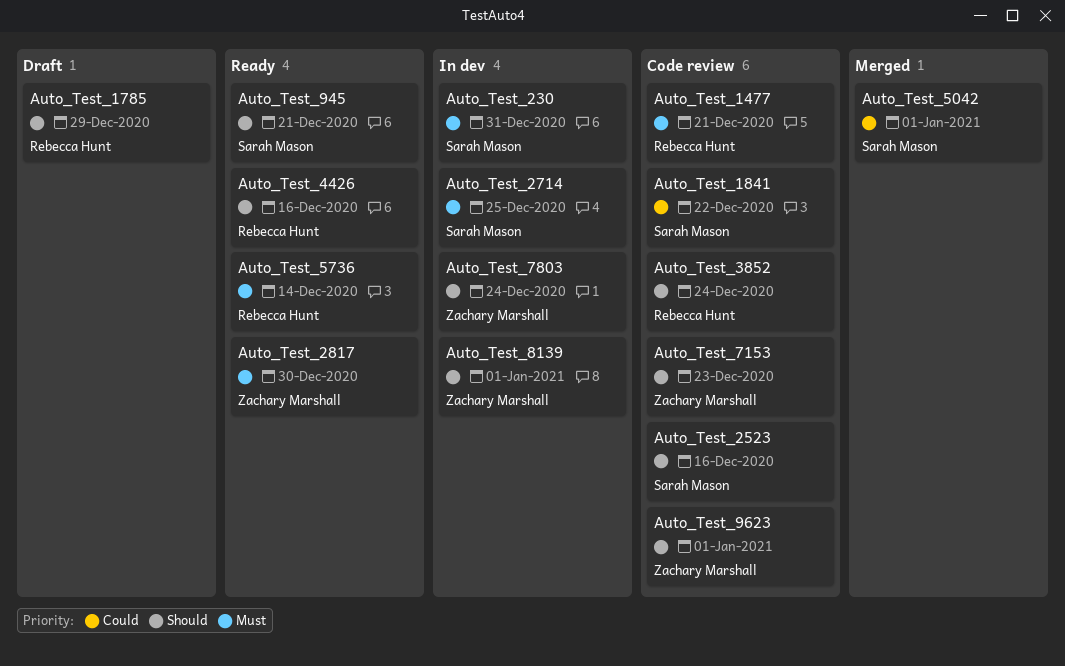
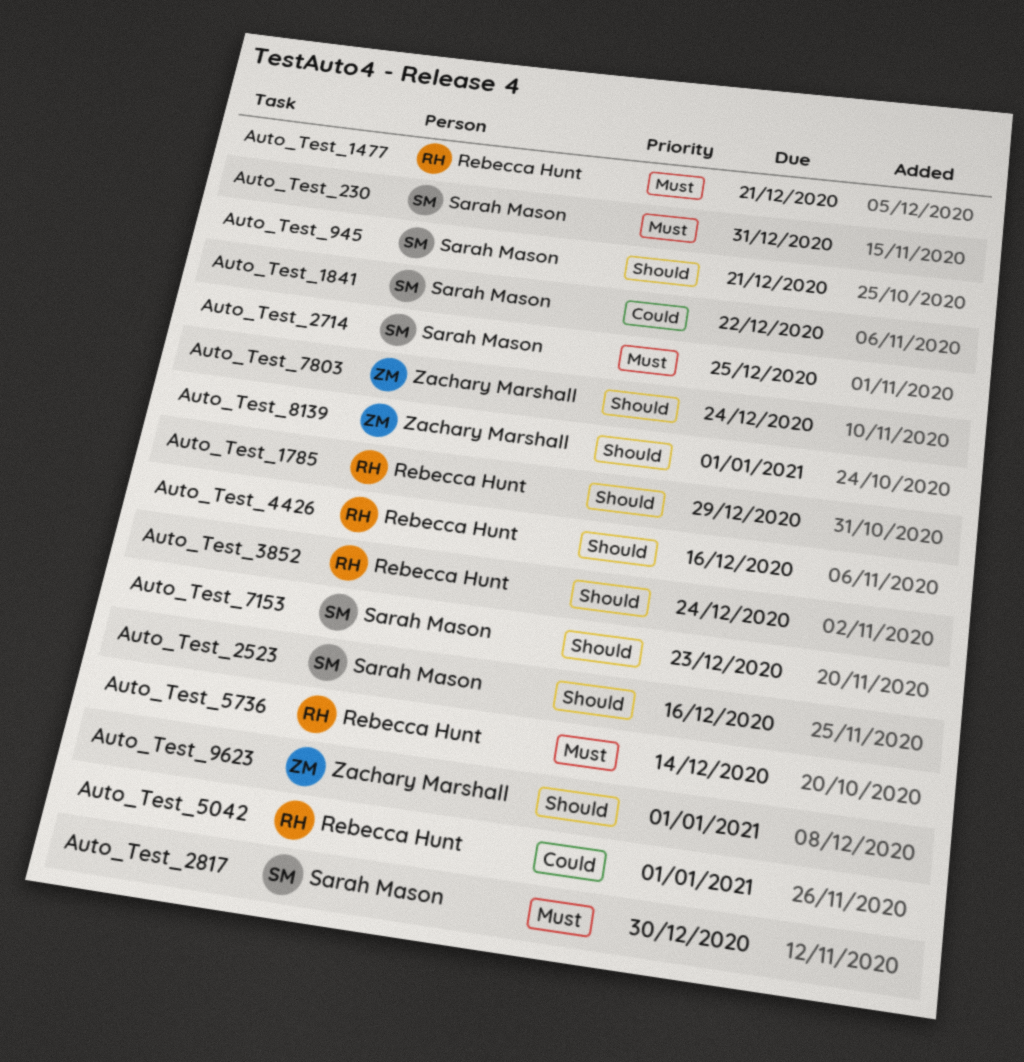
Auto_Test_2817, owner: Zachary Marshall -> Sarah Mason
Auto_Test_5042, owner: Sarah Mason -> Rebecca Hunt
Auto_Test_7153, owner: Zachary Marshall -> Sarah Mason

